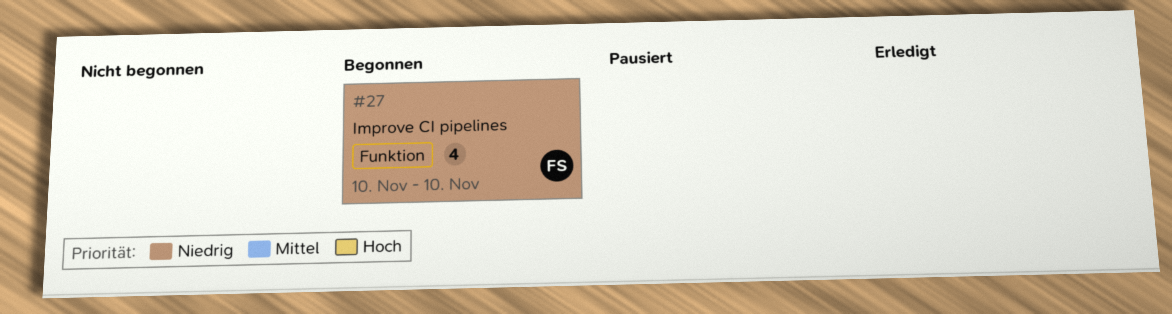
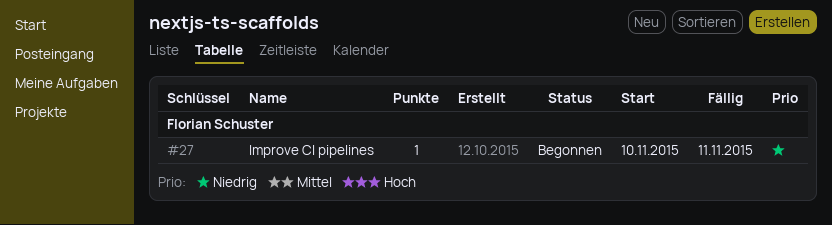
#27, estimate: 4 -> 1
#27, due: Nov 10 -> Nov 11

